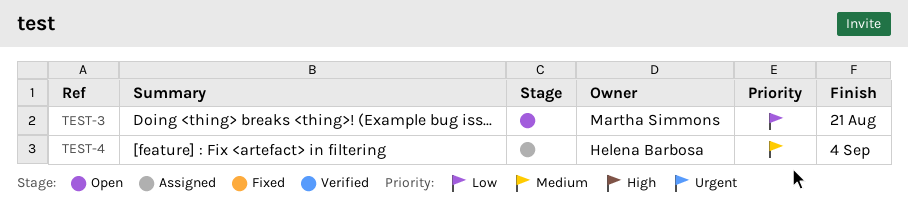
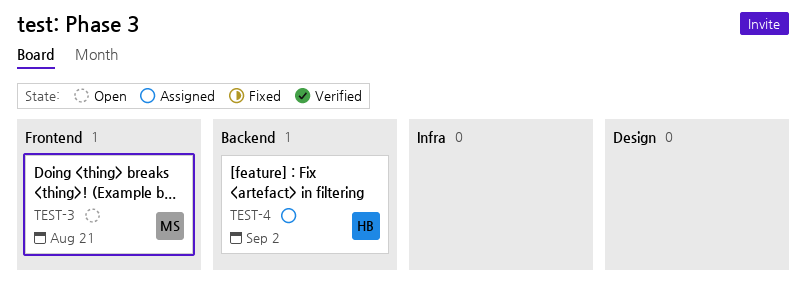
TEST-4, due: Sep 4 -> Sep 2

